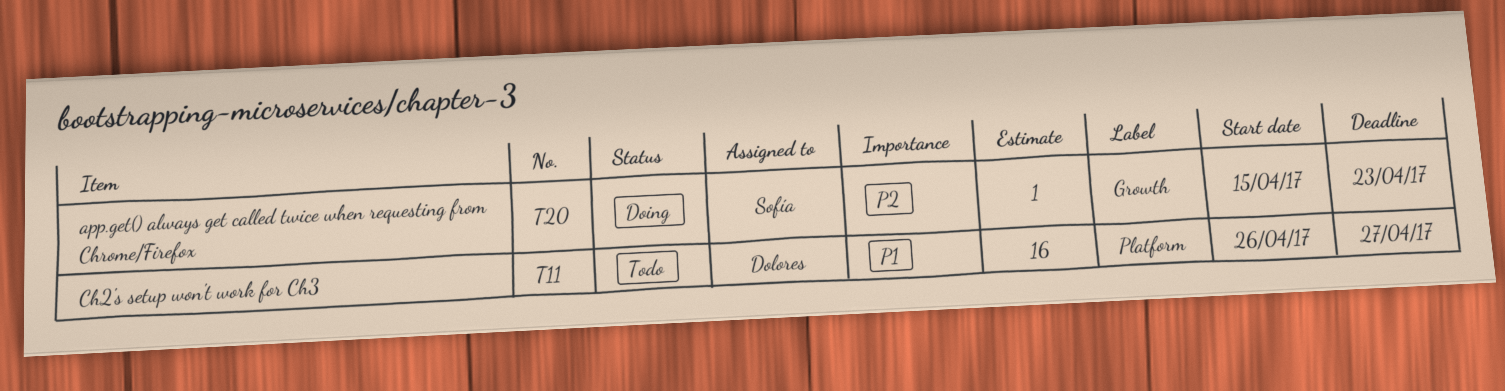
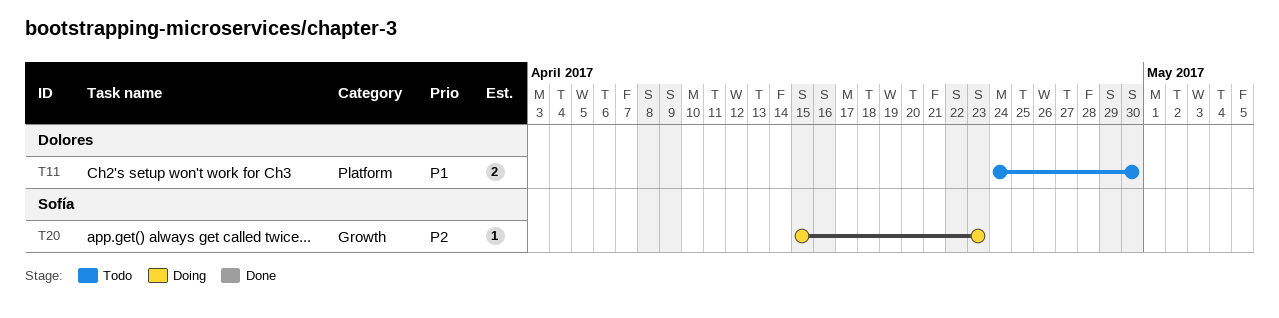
T11, estimate: 16 -> 2
T11, start: Apr 26 -> Apr 24
T11, due: Apr 27 -> Apr 30

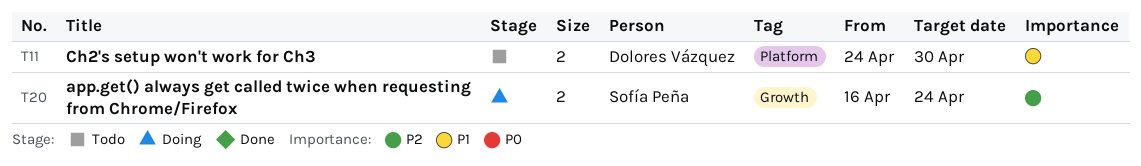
T20, estimate: 1 -> 2
T20, start: Apr 15 -> Apr 16
T20, due: Apr 23 -> Apr 24

